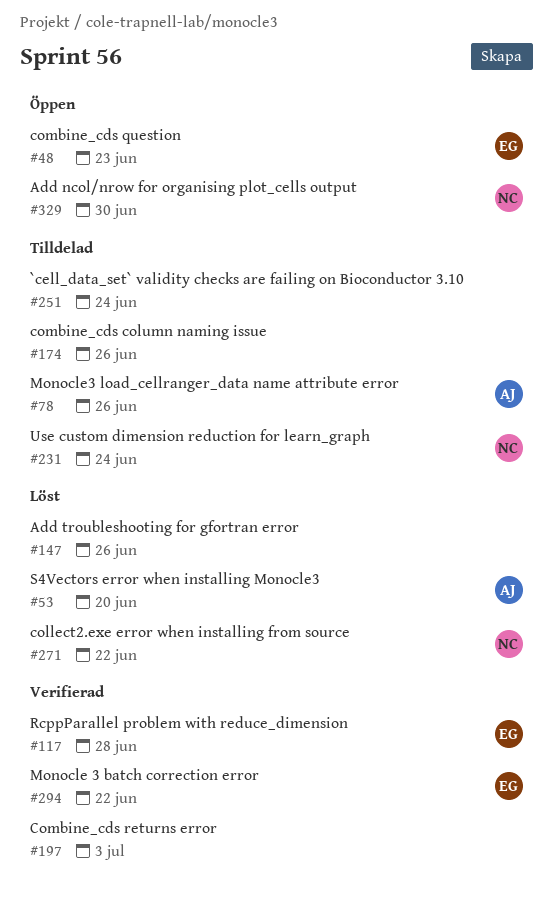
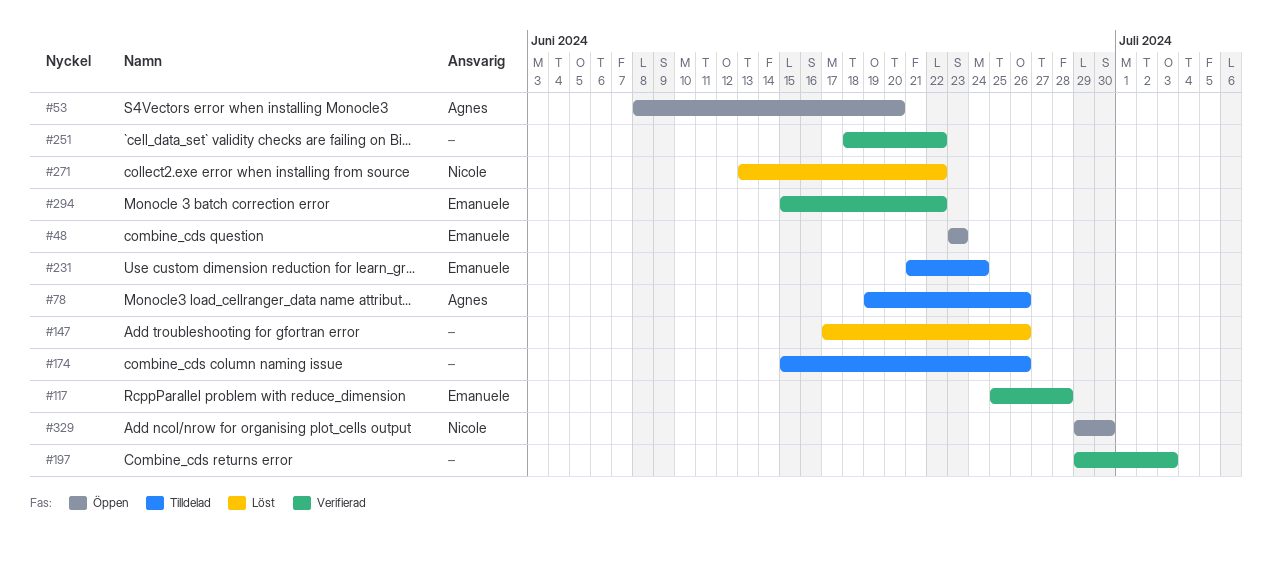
#53, status: Löst -> Öppen
#231, owner: Nicole -> Emanuele
#251, status: Tilldelad -> Verifierad
#251, due: Jun 24 -> Jun 22

